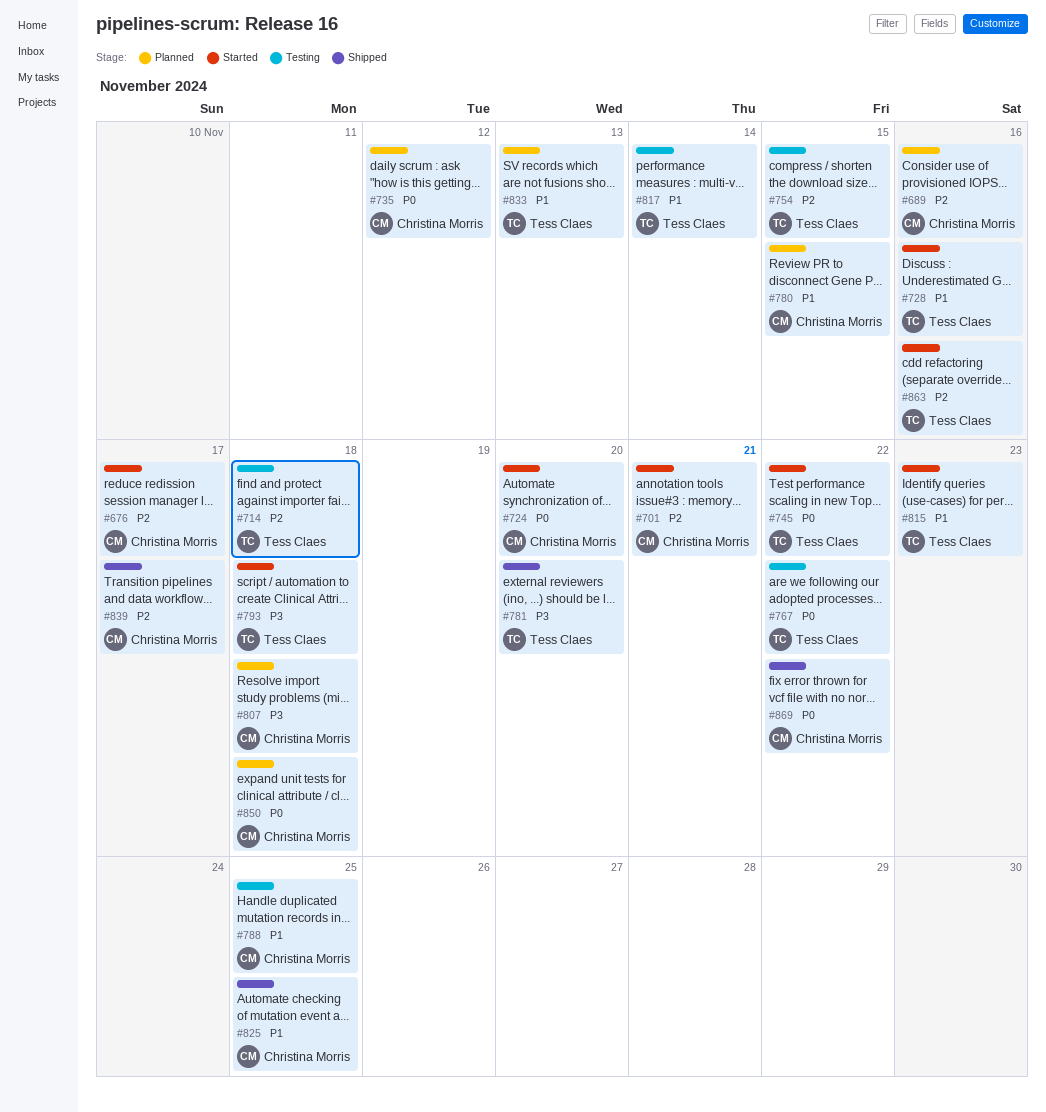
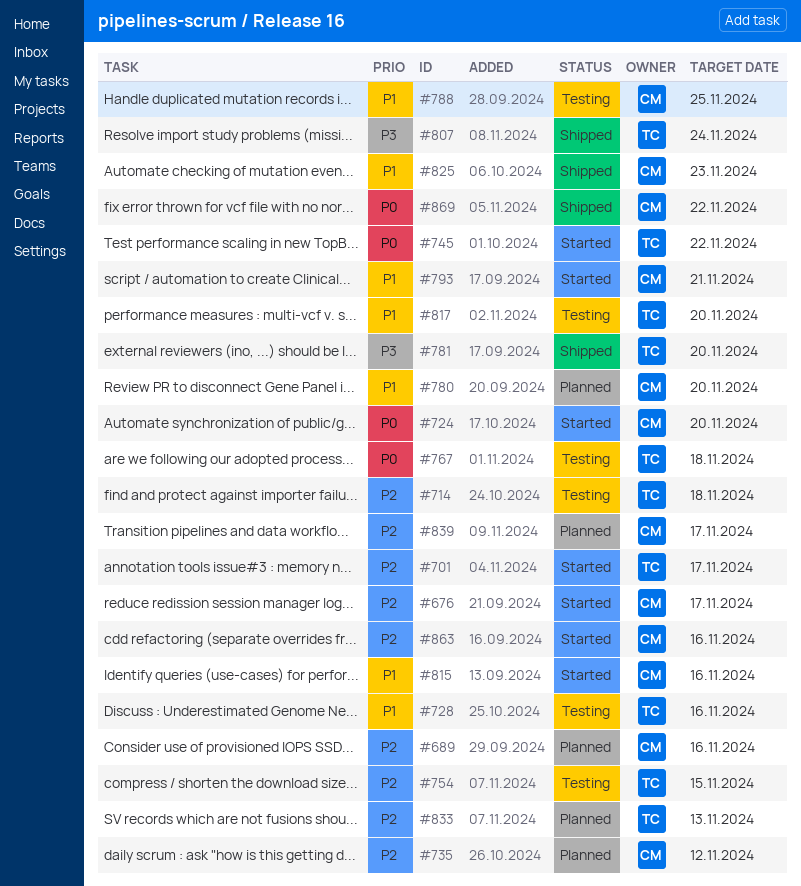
#701, owner: Christina Morris -> Tess Claes
#701, due: Nov 21 -> Nov 17
#728, status: Started -> Testing
#735, priority: P0 -> P2
#767, due: Nov 22 -> Nov 18
#780, due: Nov 15 -> Nov 20
#793, owner: Tess Claes -> Christina Morris
#793, priority: P3 -> P1
#793, due: Nov 18 -> Nov 21
#807, status: Planned -> Shipped
#807, owner: Christina Morris -> Tess Claes
#807, due: Nov 18 -> Nov 24
#815, owner: Tess Claes -> Christina Morris
#815, due: Nov 23 -> Nov 16
#817, due: Nov 14 -> Nov 20
#825, due: Nov 25 -> Nov 23
#833, priority: P1 -> P2
#839, status: Shipped -> Planned
#850: present -> none
#863, owner: Tess Claes -> Christina Morris

